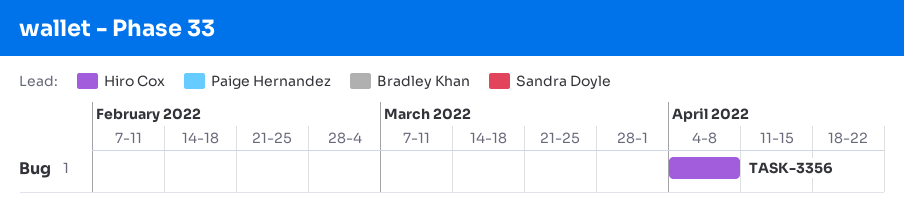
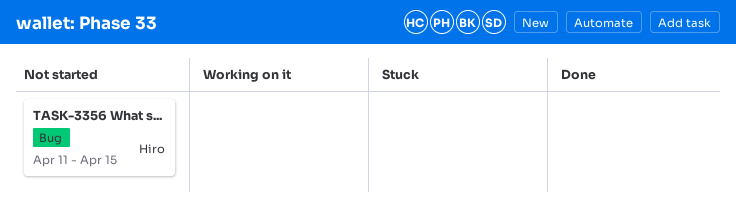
TASK-3356, start: Apr 4 -> Apr 11
TASK-3356, due: Apr 8 -> Apr 15

